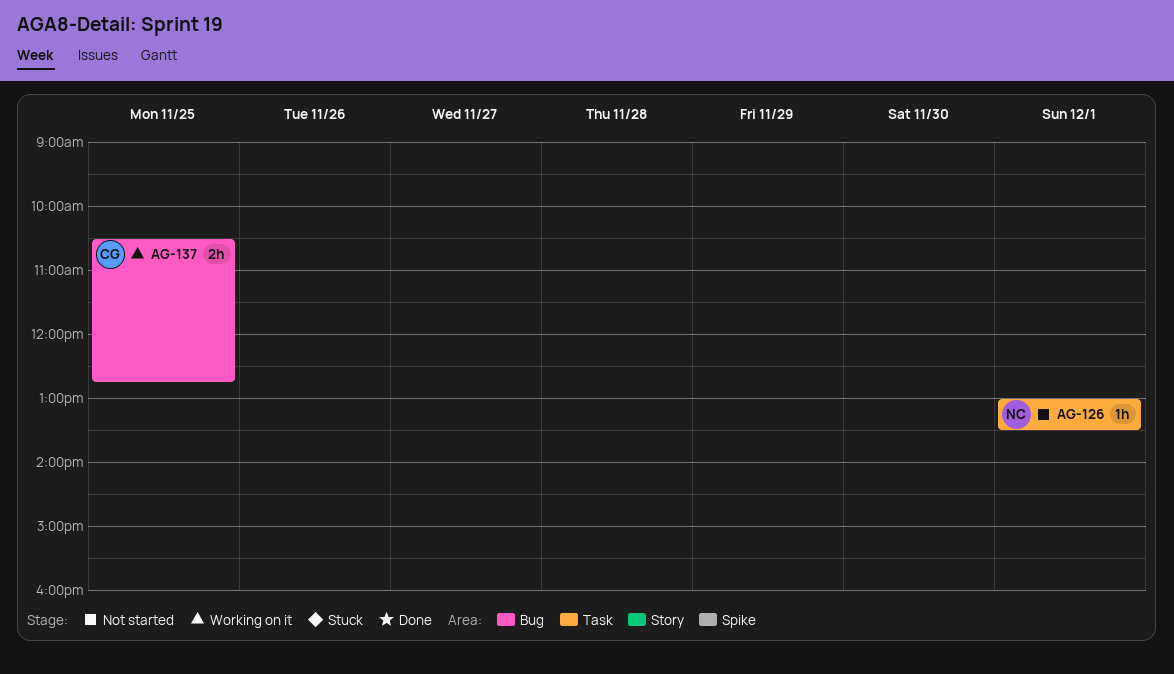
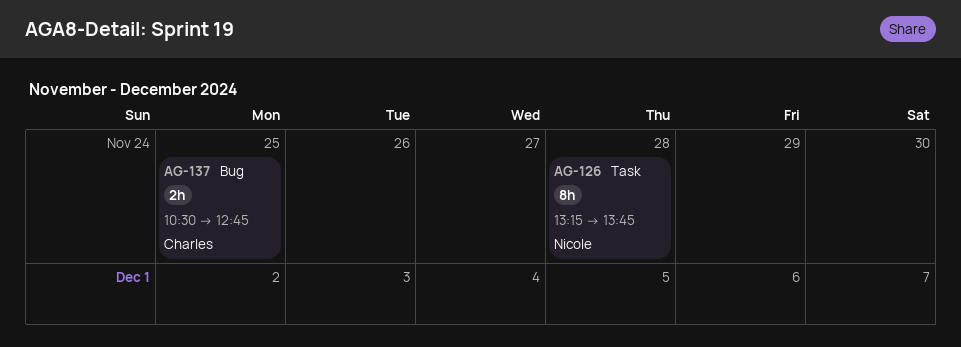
AG-126, estimate: 1h -> 8h
AG-126, day: Dec 1 -> Nov 28
AG-126, begins: 13:00 -> 13:15
AG-126, ends: 13:30 -> 13:45

